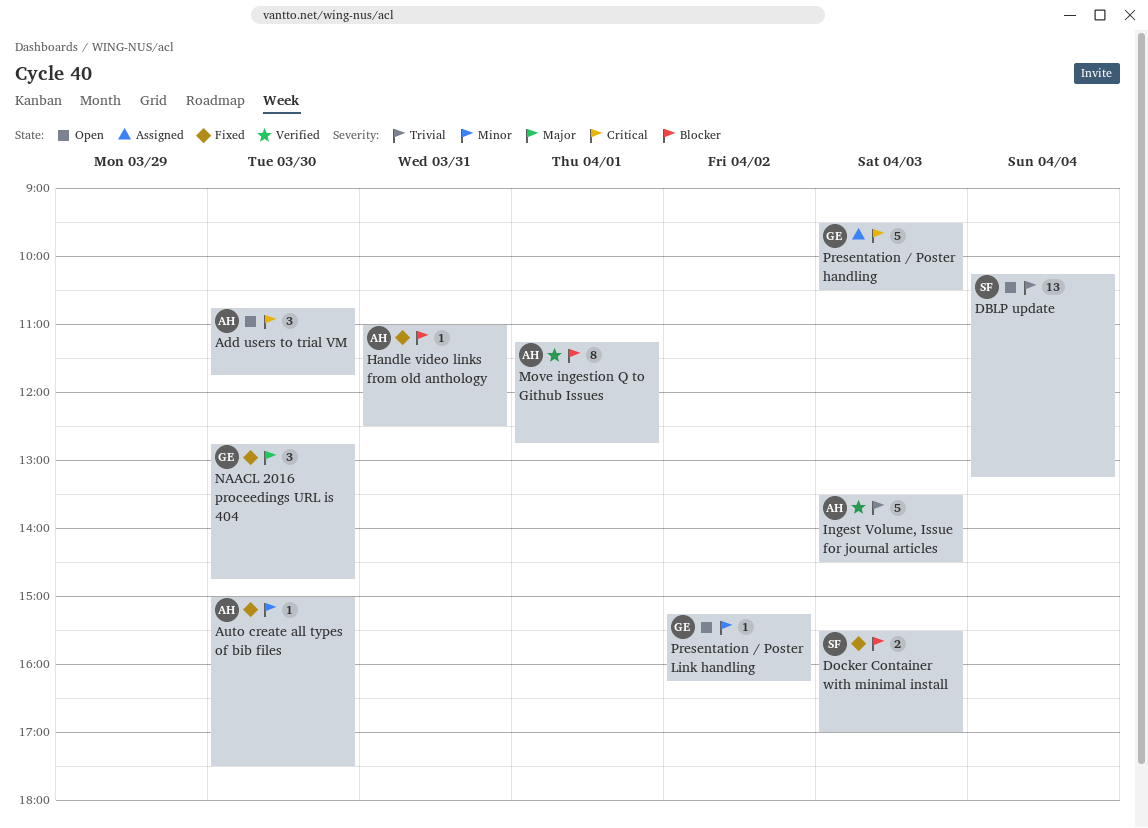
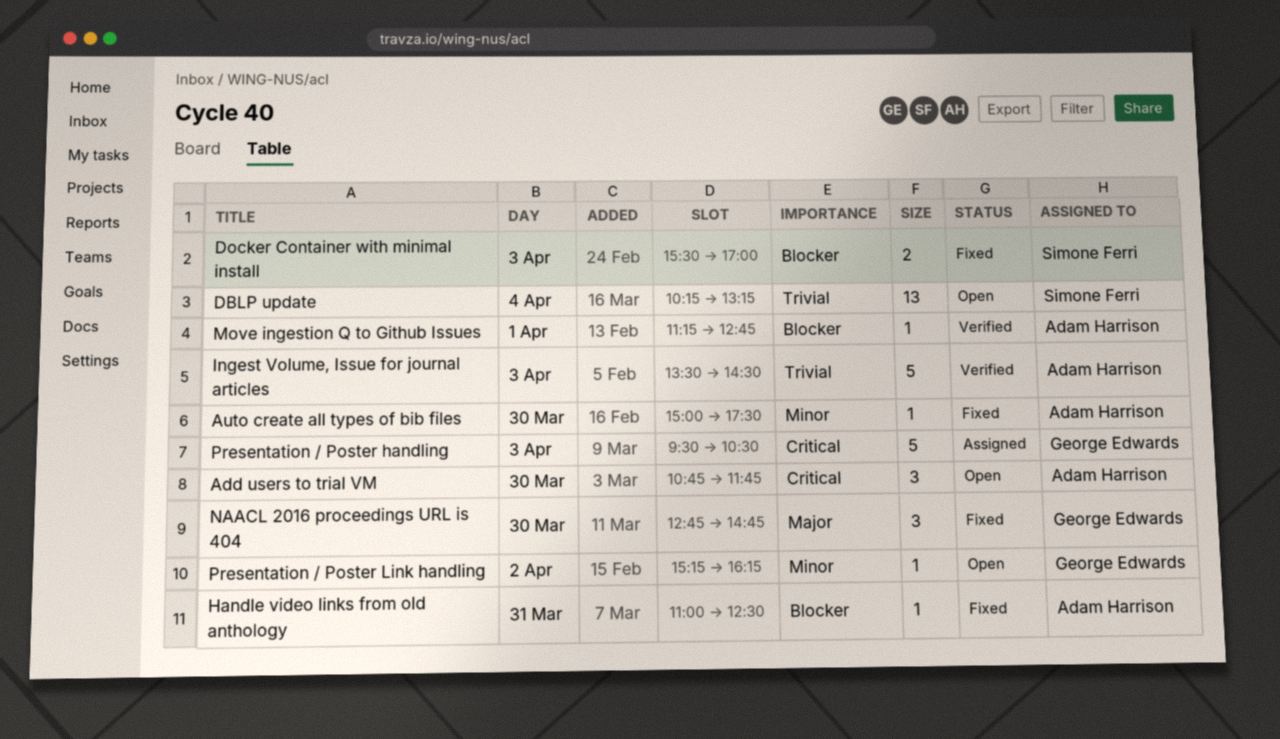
Move ingestion Q to Github Issues, estimate: 8 -> 1

